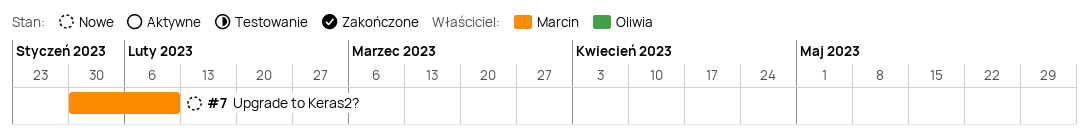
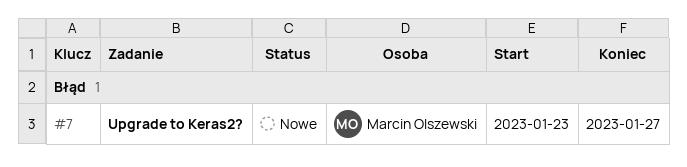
#7, start: Jan 30 -> Jan 23
#7, due: Feb 10 -> Jan 27

